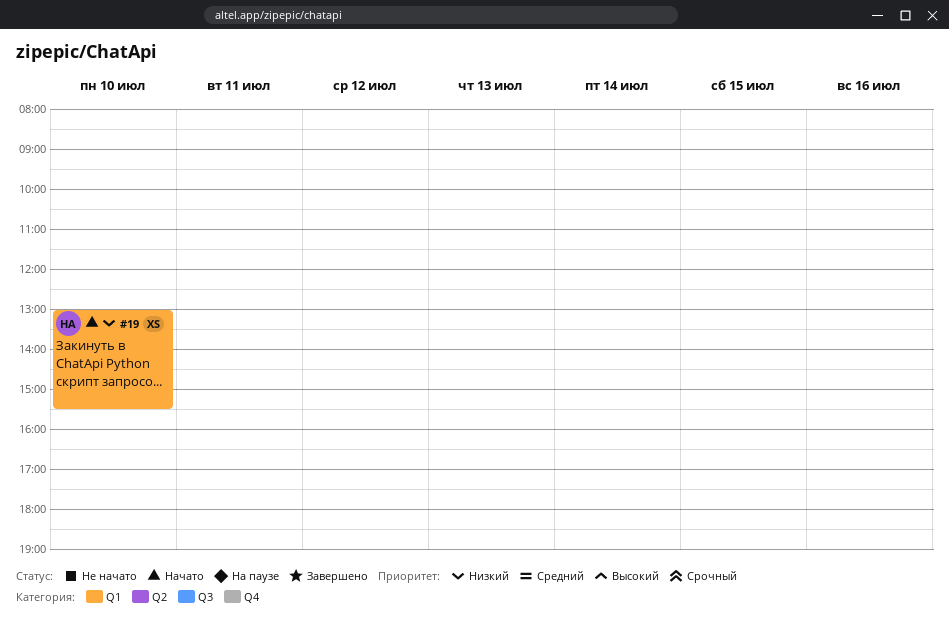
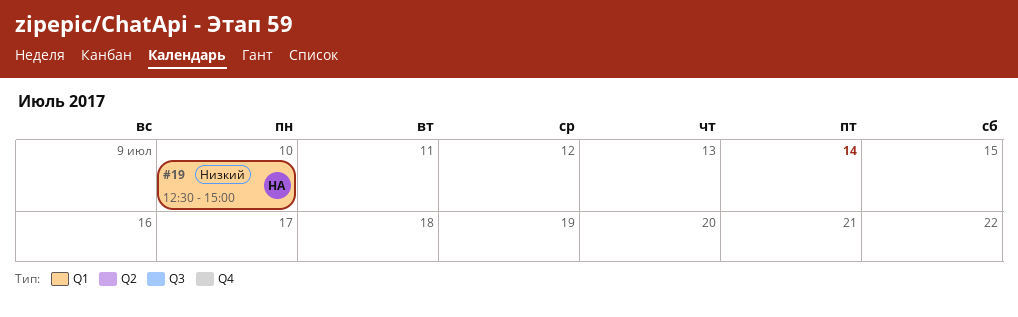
#19, begins: 13:00 -> 12:30
#19, ends: 15:30 -> 15:00

